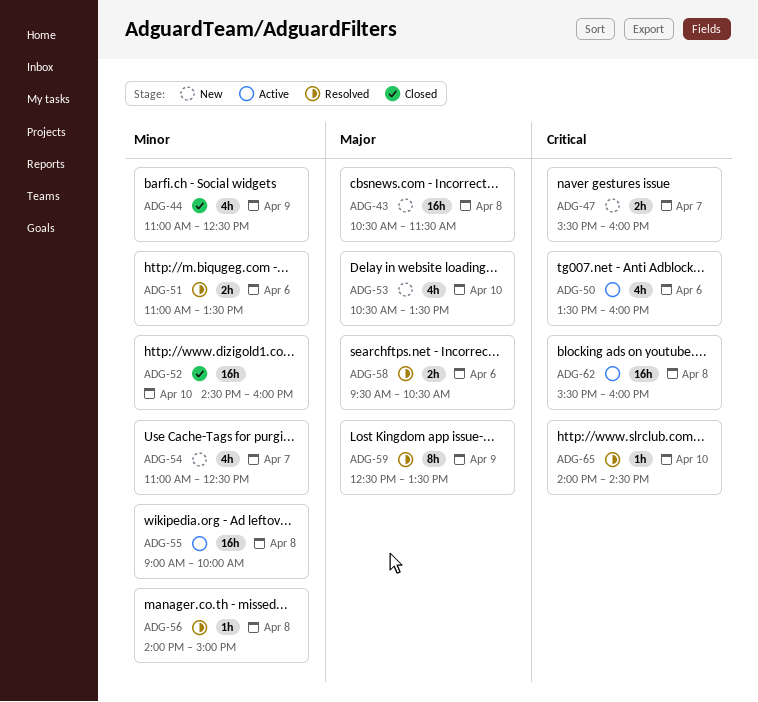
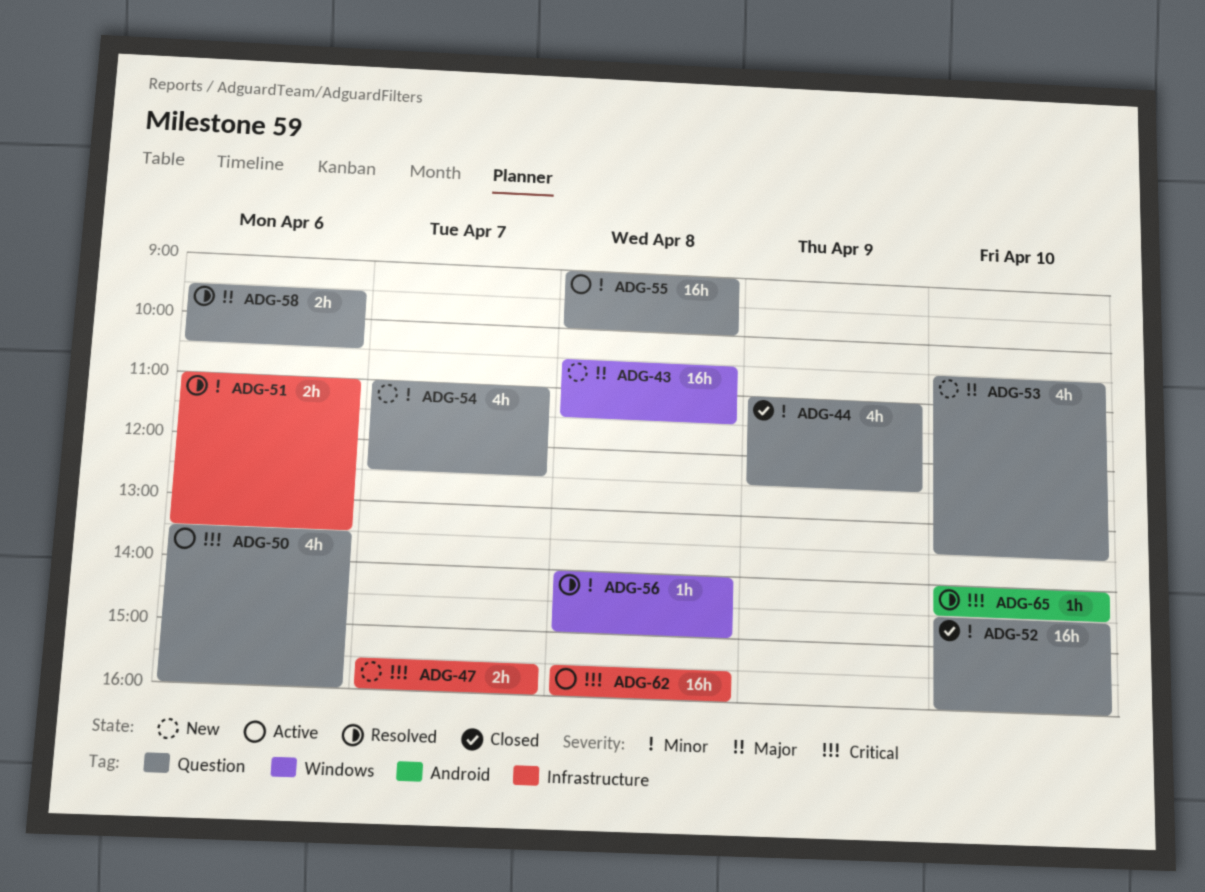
ADG-59: present -> none

